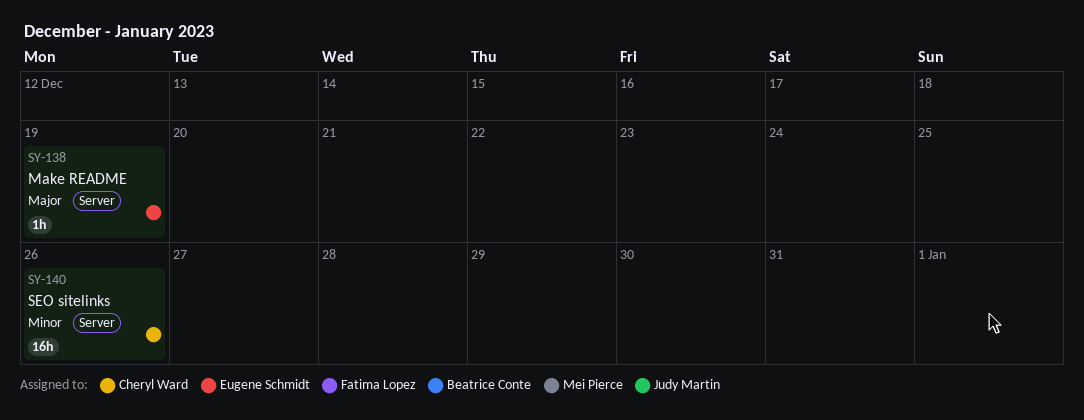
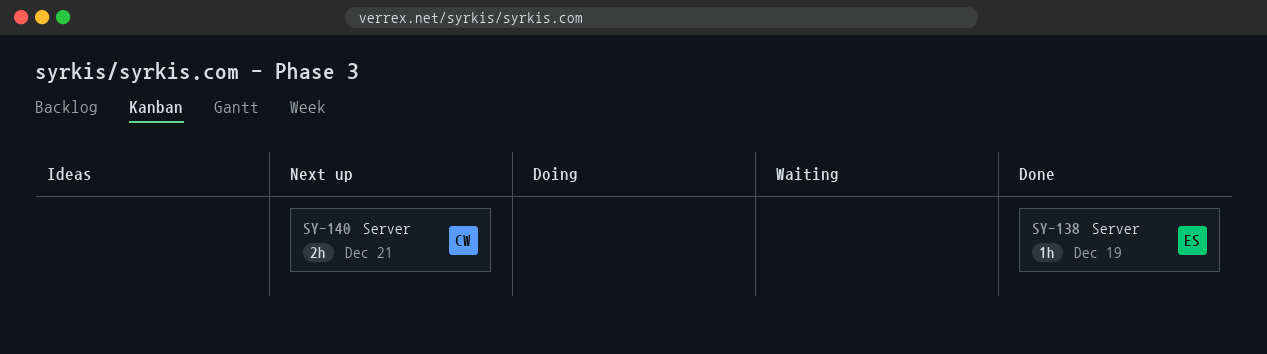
SY-140, estimate: 16h -> 2h
SY-140, due: Dec 26 -> Dec 21

